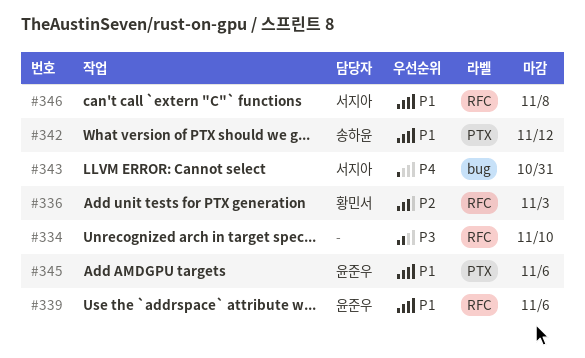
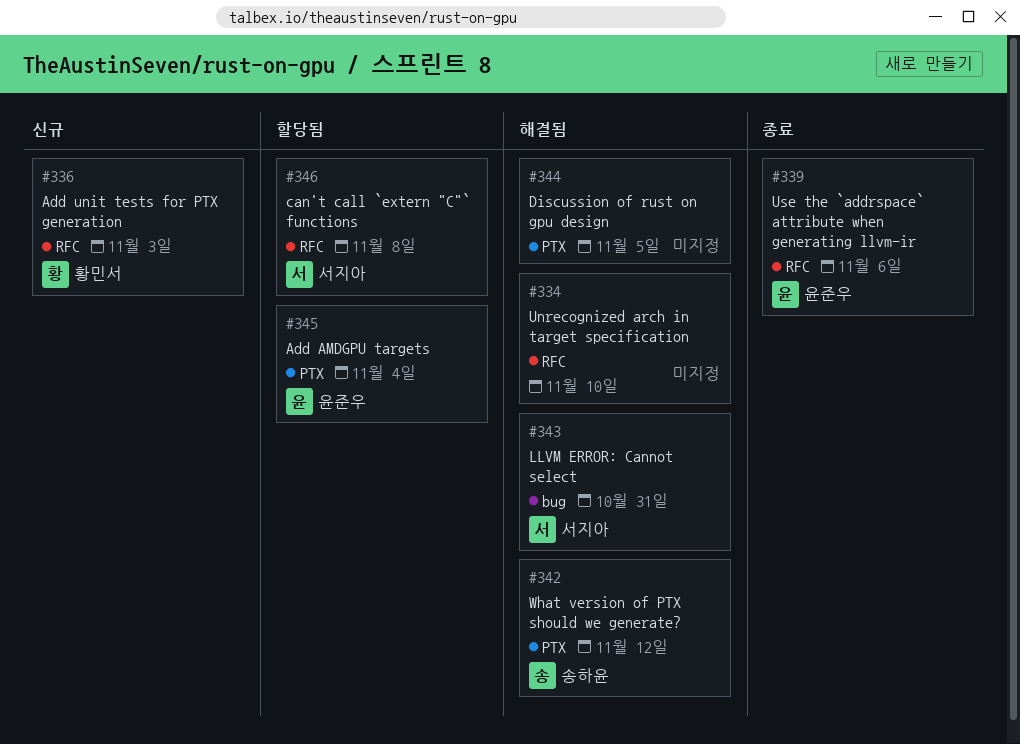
#344: none -> present
#345, due: Nov 6 -> Nov 4

